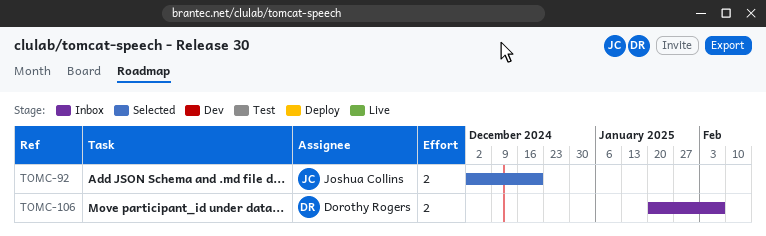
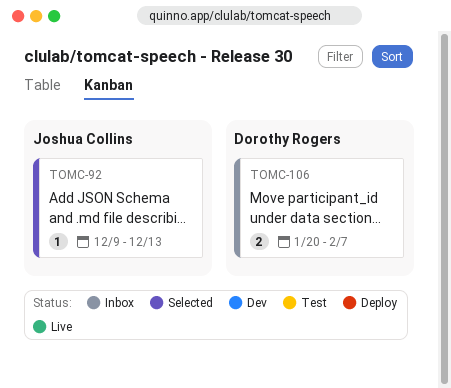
TOMC-92, estimate: 2 -> 1
TOMC-92, start: Dec 2 -> Dec 9
TOMC-92, due: Dec 20 -> Dec 13

